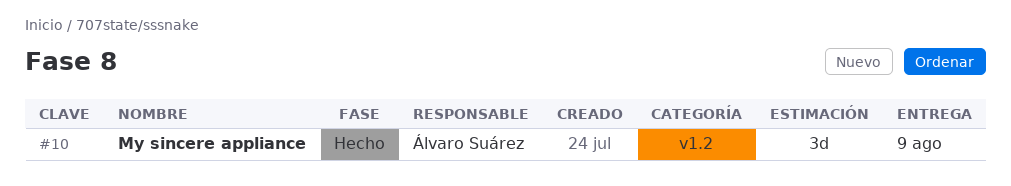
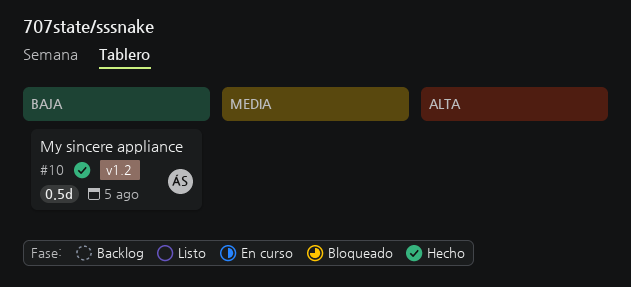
#10, estimate: 3d -> 0.5d
#10, due: Aug 9 -> Aug 5

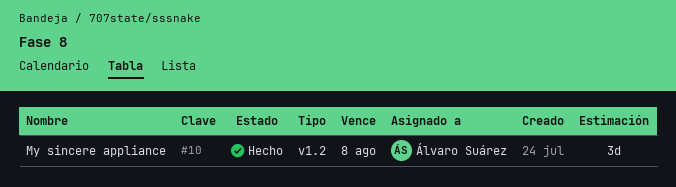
#10, estimate: 0.5d -> 3d
#10, due: Aug 5 -> Aug 8

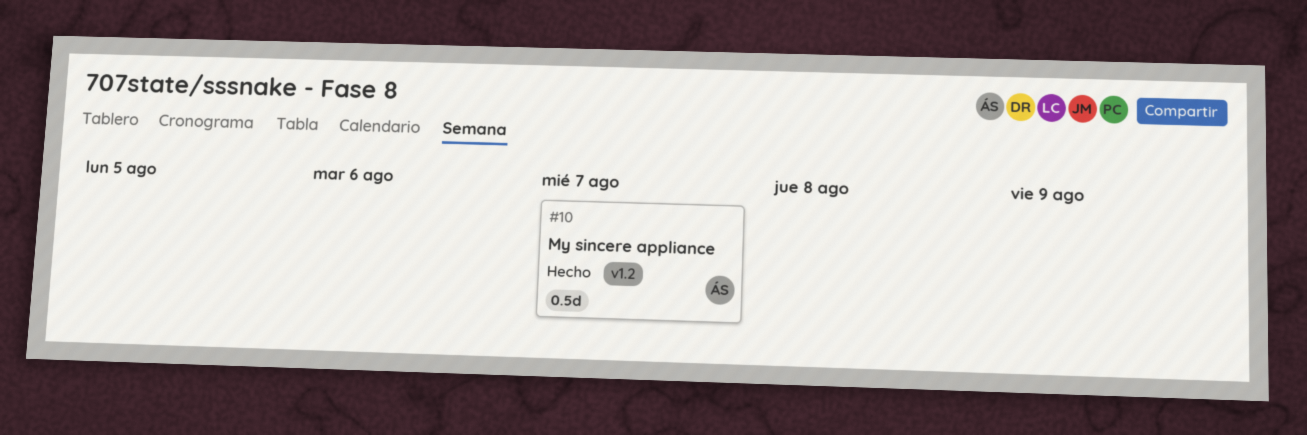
#10, estimate: 3d -> 0.5d
#10, due: Aug 8 -> Aug 7

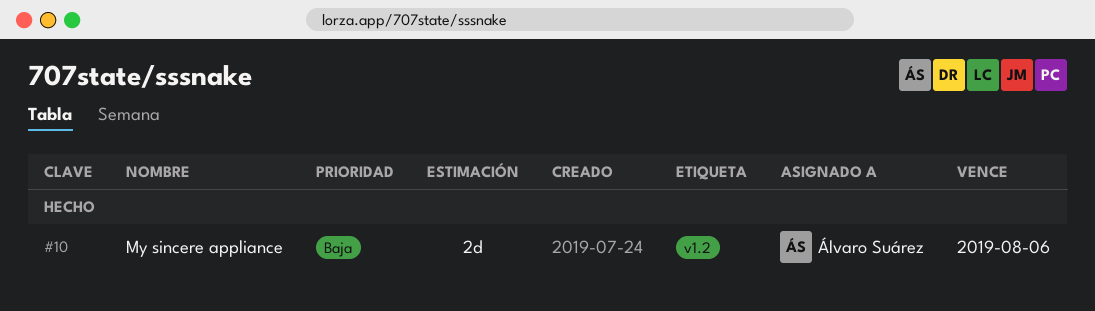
#10, estimate: 0.5d -> 2d
#10, due: Aug 7 -> Aug 6

